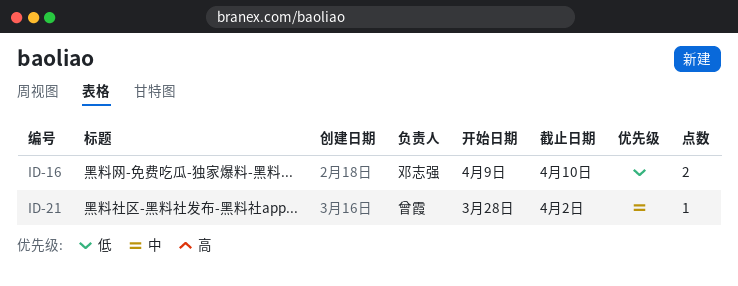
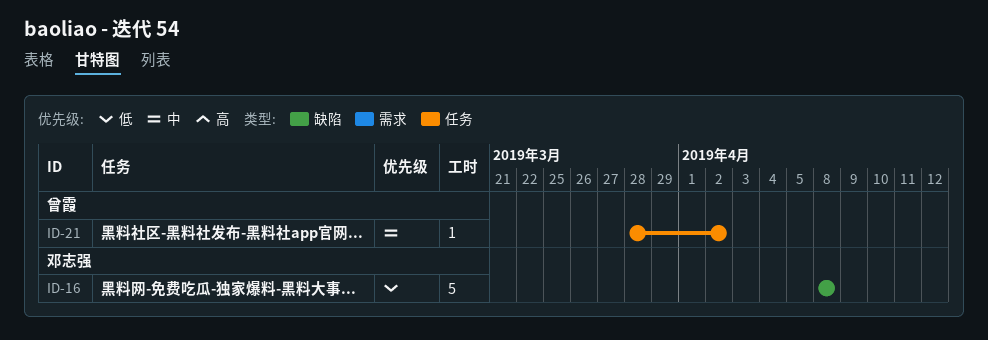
ID-16, estimate: 2 -> 5
ID-16, start: Apr 9 -> Apr 8
ID-16, due: Apr 10 -> Apr 8

